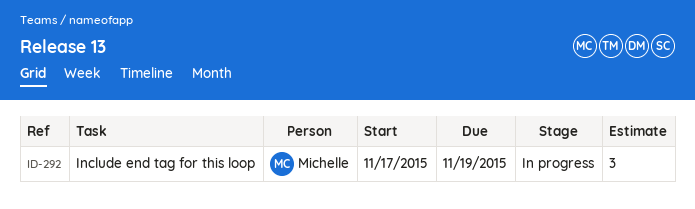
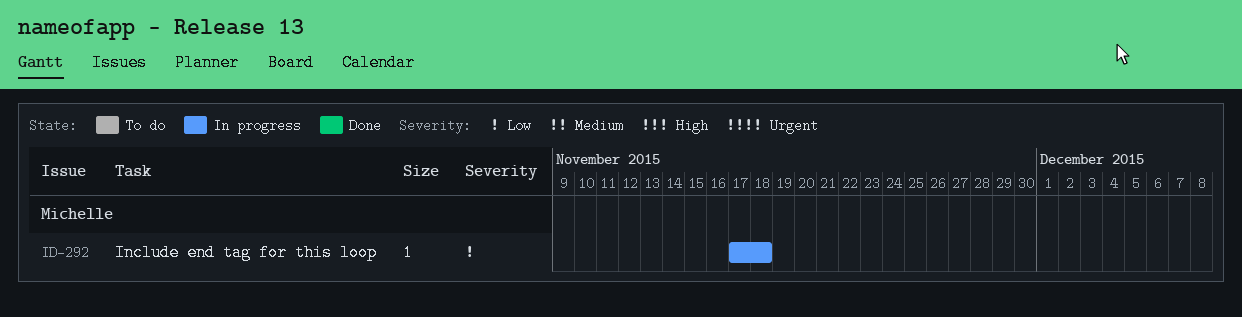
ID-292, estimate: 3 -> 1
ID-292, due: Nov 19 -> Nov 18

